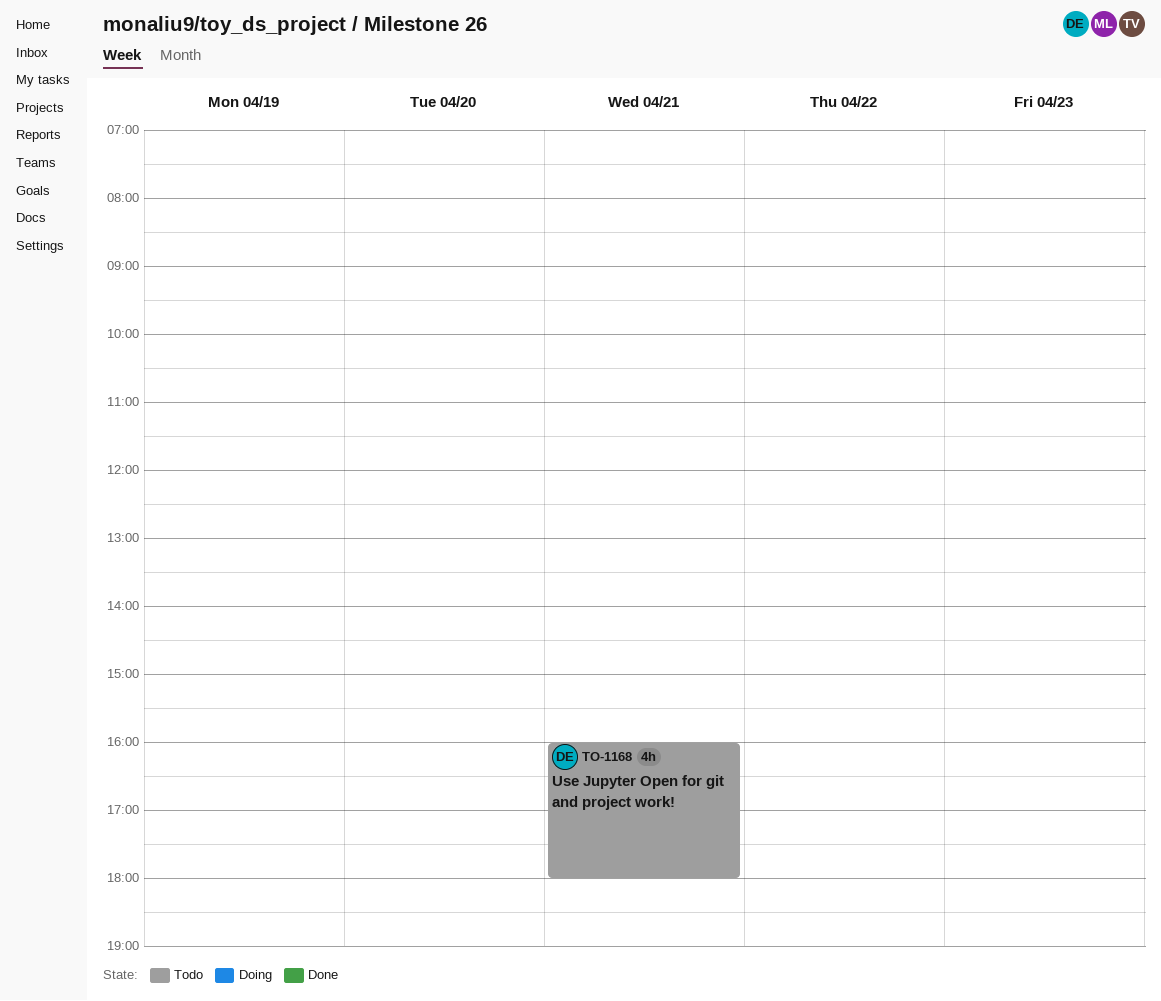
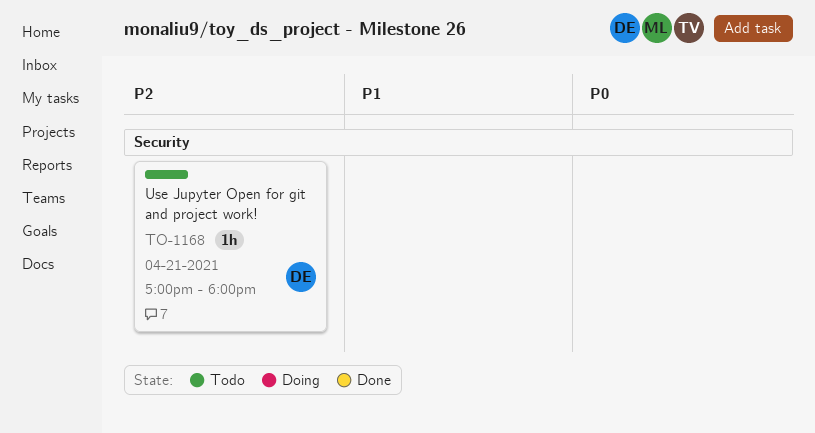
TO-1168, estimate: 4h -> 1h
TO-1168, begins: 16:00 -> 17:00

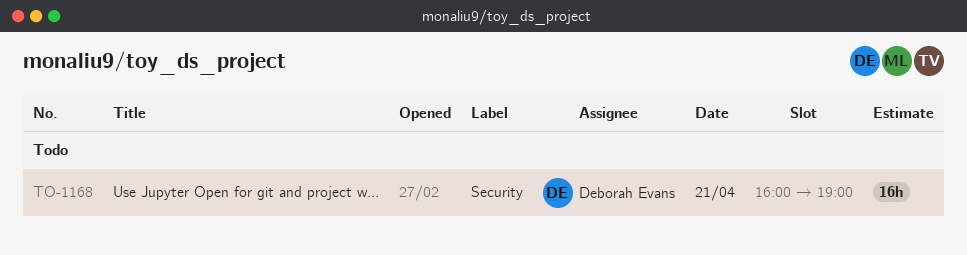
TO-1168, estimate: 1h -> 16h
TO-1168, begins: 17:00 -> 16:00
TO-1168, ends: 18:00 -> 19:00

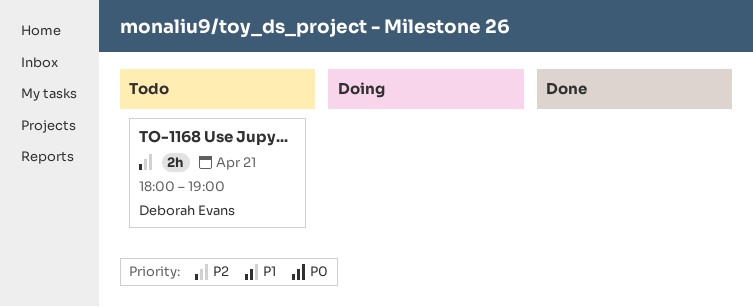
TO-1168, estimate: 16h -> 2h
TO-1168, begins: 16:00 -> 18:00

